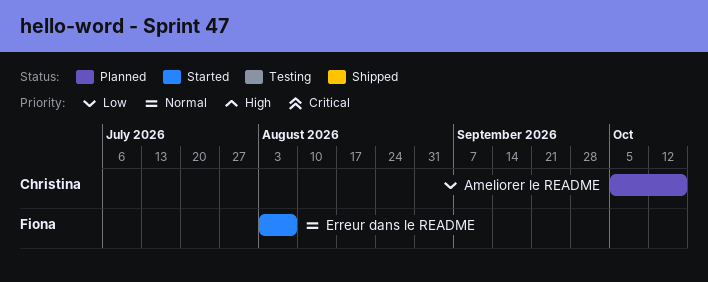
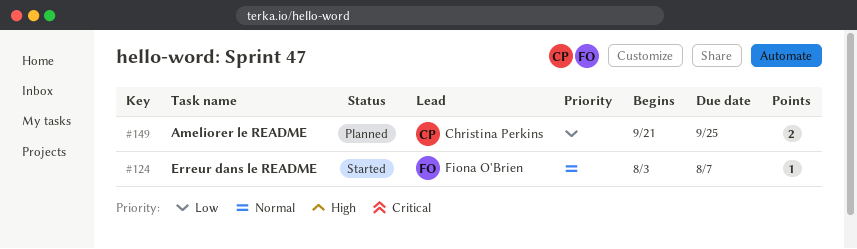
Ameliorer le README, start: Oct 5 -> Sep 21
Ameliorer le README, due: Oct 16 -> Sep 25

